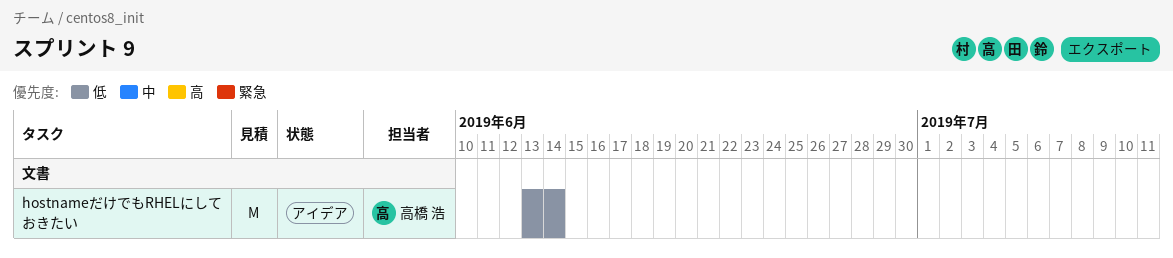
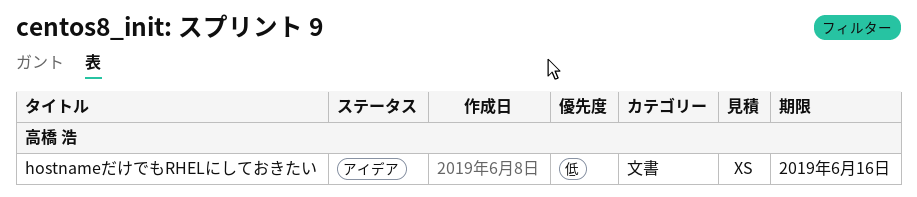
hostnameだけでもRHELにしておきたい, estimate: M -> XS
hostnameだけでもRHELにしておきたい, due: Jun 14 -> Jun 16

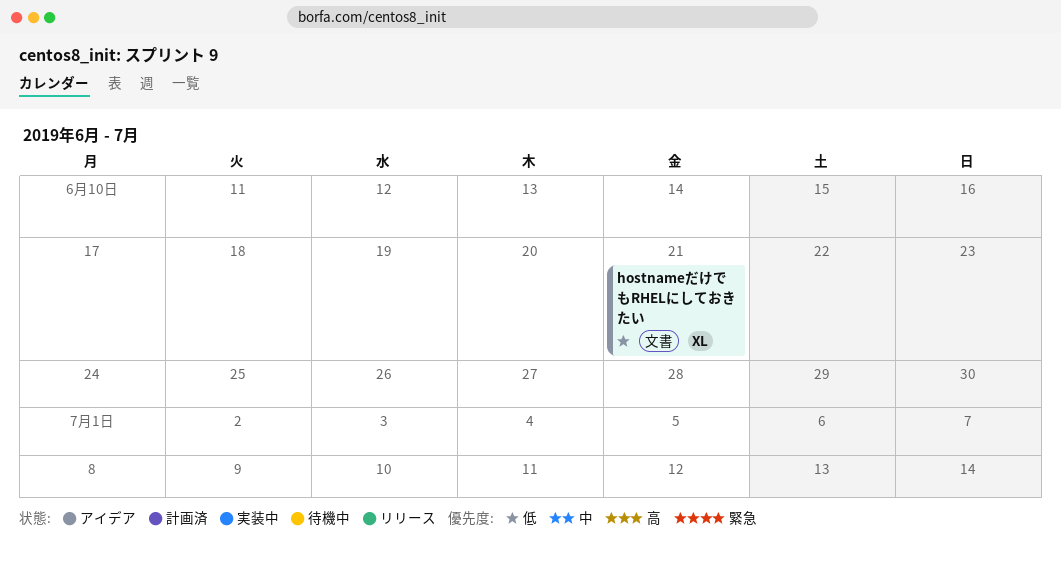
hostnameだけでもRHELにしておきたい, estimate: XS -> XL
hostnameだけでもRHELにしておきたい, due: Jun 16 -> Jun 21

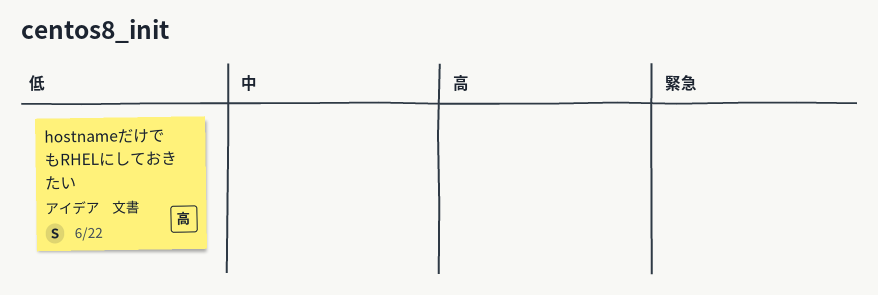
hostnameだけでもRHELにしておきたい, estimate: XL -> S
hostnameだけでもRHELにしておきたい, due: Jun 21 -> Jun 22

